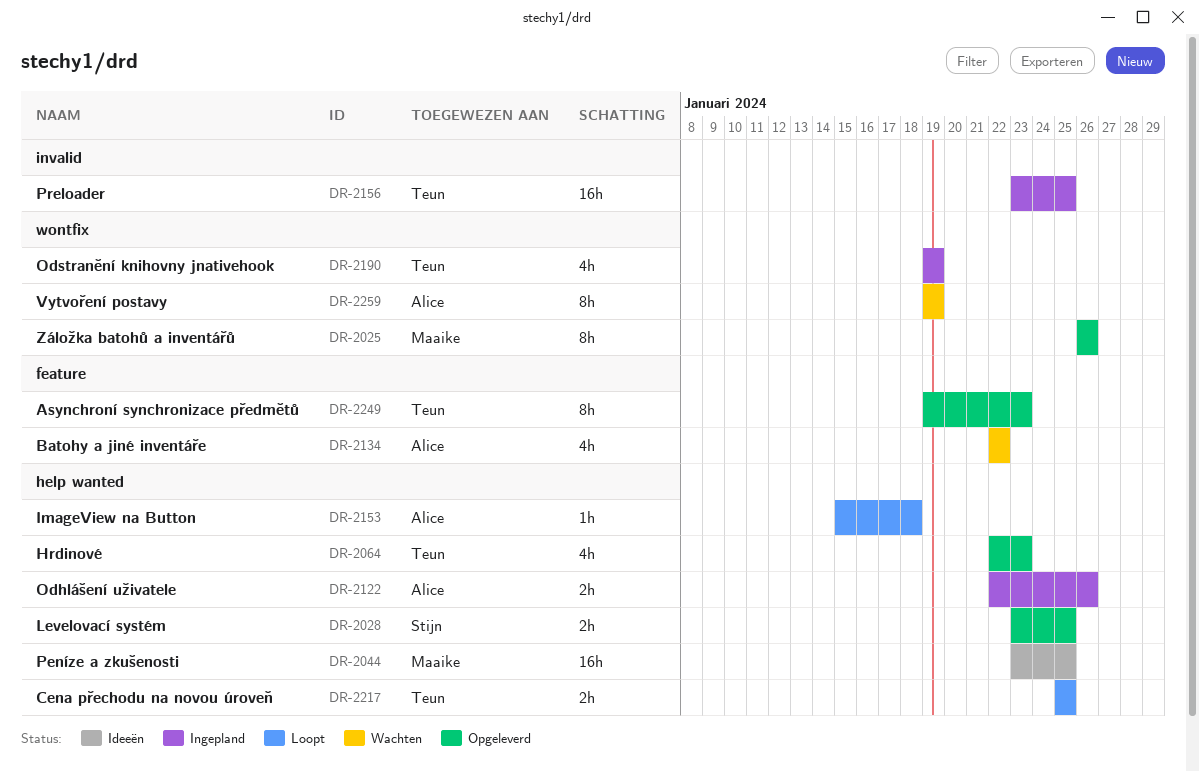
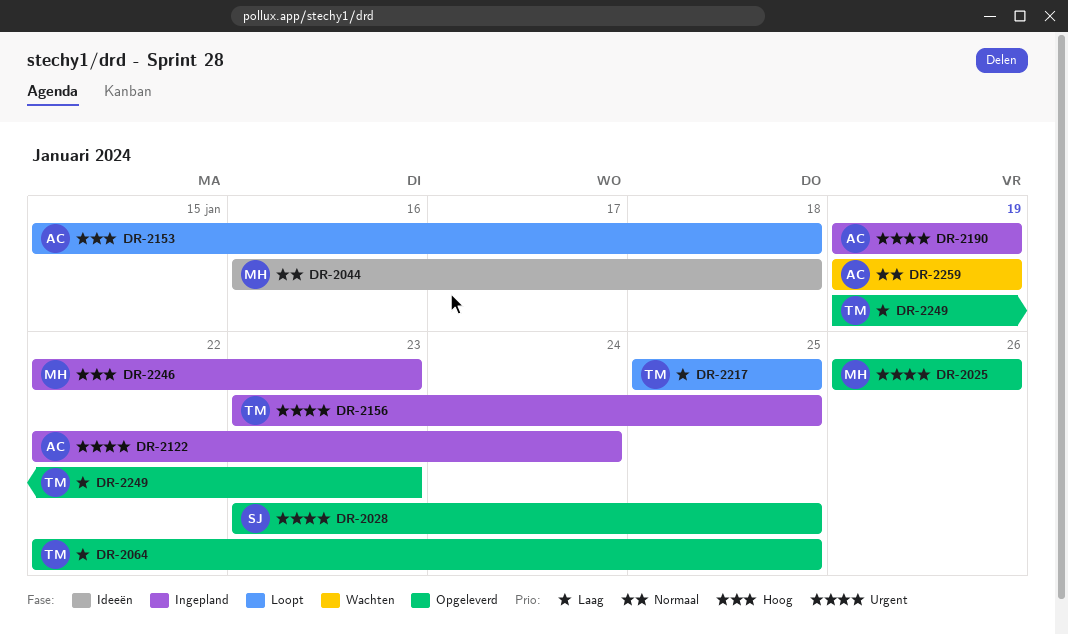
DR-2044, start: Jan 23 -> Jan 16
DR-2044, due: Jan 25 -> Jan 18
DR-2064, due: Jan 23 -> Jan 25
DR-2122, due: Jan 26 -> Jan 24
DR-2134: present -> none
DR-2190, owner: Teun -> Alice
DR-2246: none -> present

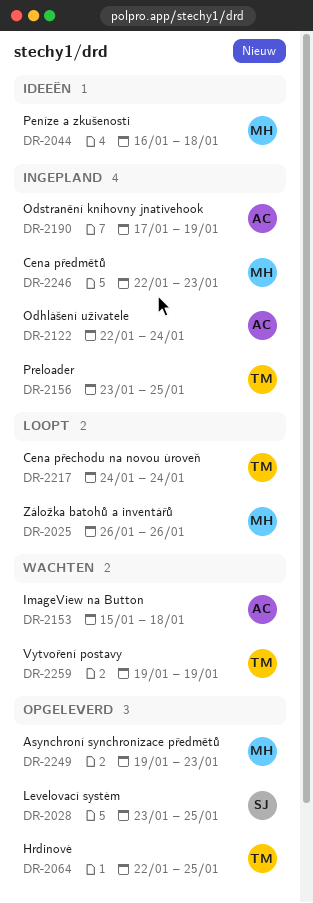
DR-2025, status: Opgeleverd -> Loopt
DR-2153, status: Loopt -> Wachten
DR-2190, start: Jan 19 -> Jan 17
DR-2217, start: Jan 25 -> Jan 24
DR-2217, due: Jan 25 -> Jan 24
DR-2249, owner: TM -> MH
DR-2259, owner: AC -> TM

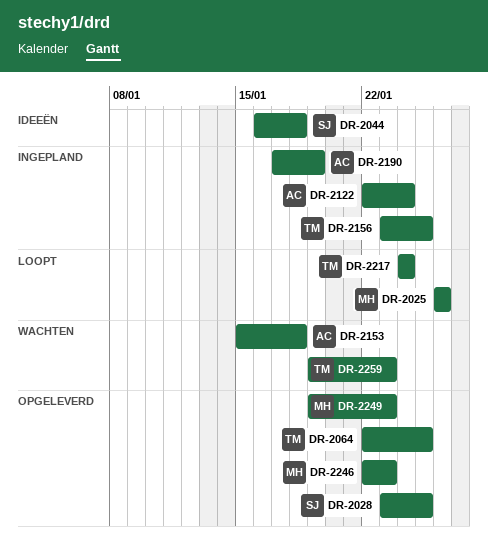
DR-2044, owner: MH -> SJ
DR-2246, status: Ingepland -> Opgeleverd
DR-2259, due: Jan 19 -> Jan 23

